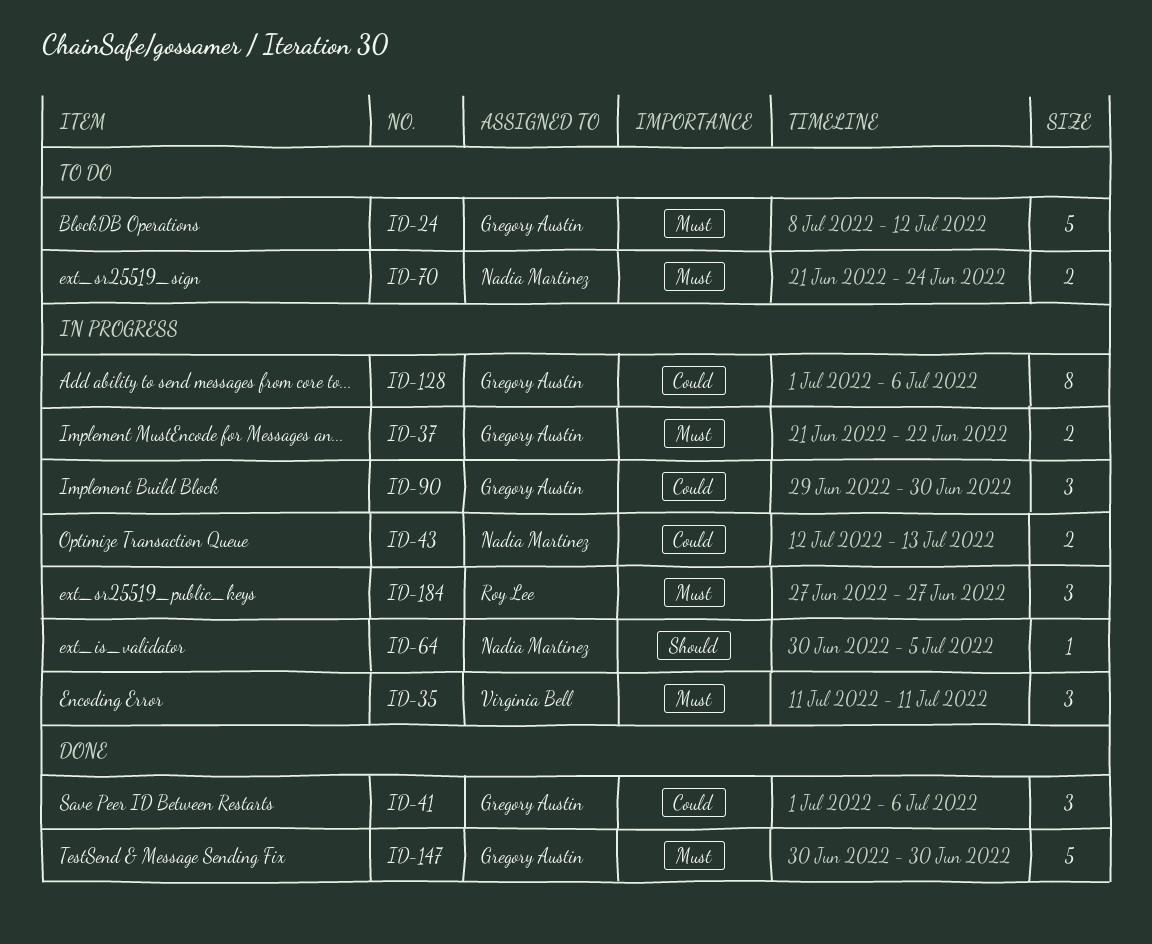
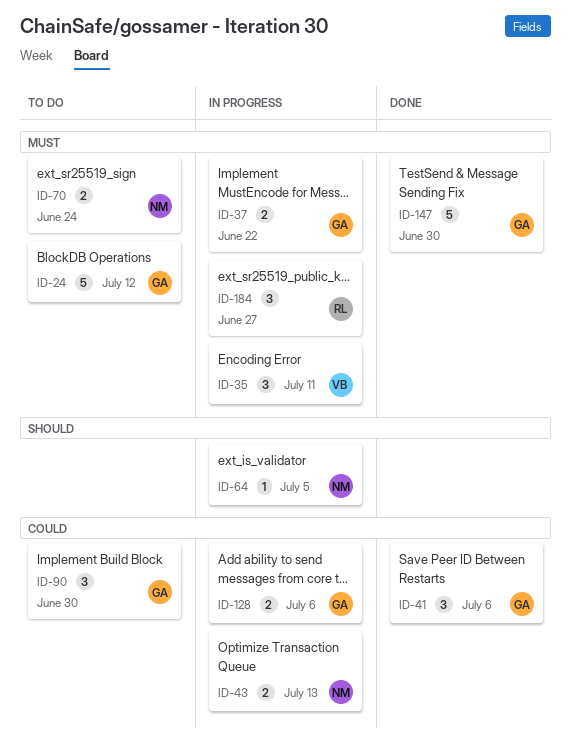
ID-90, status: In progress -> To do
ID-128, estimate: 8 -> 2

